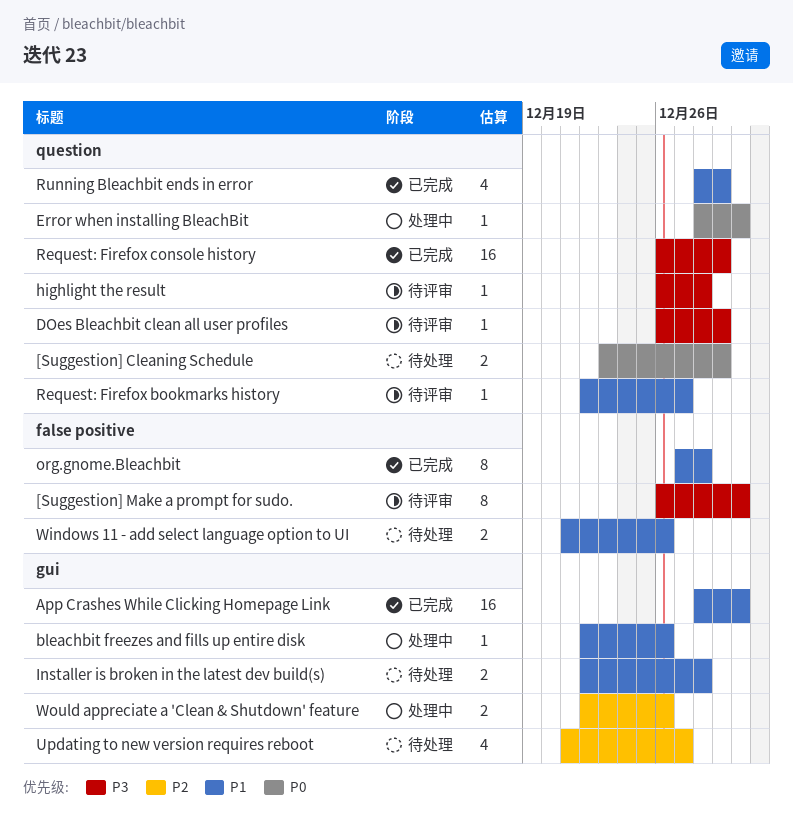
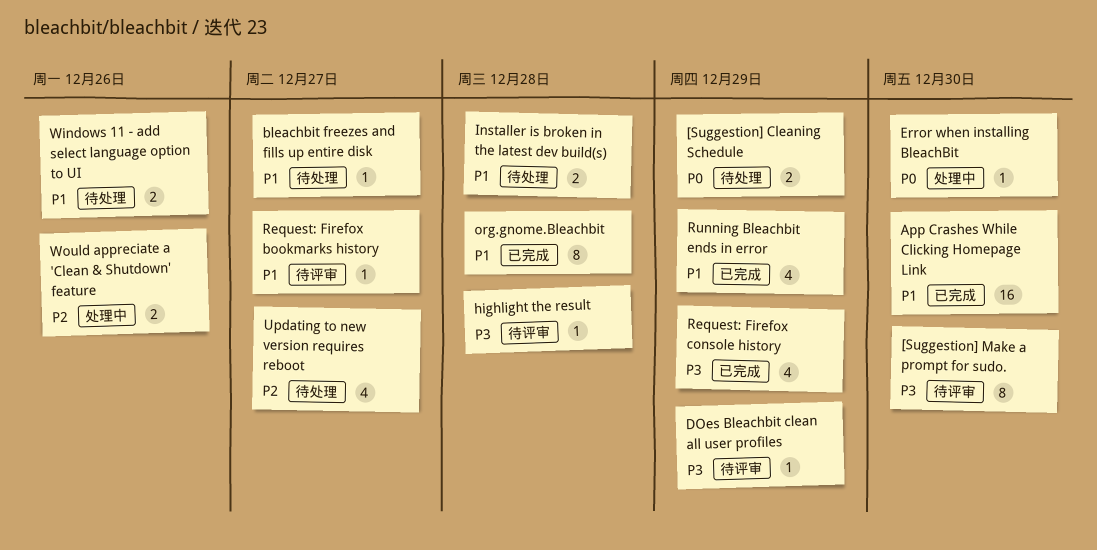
bleachbit freezes and fills up entire disk, status: 处理中 -> 待处理
bleachbit freezes and fills up entire disk, due: Dec 26 -> Dec 27
Request: Firefox console history, estimate: 16 -> 4

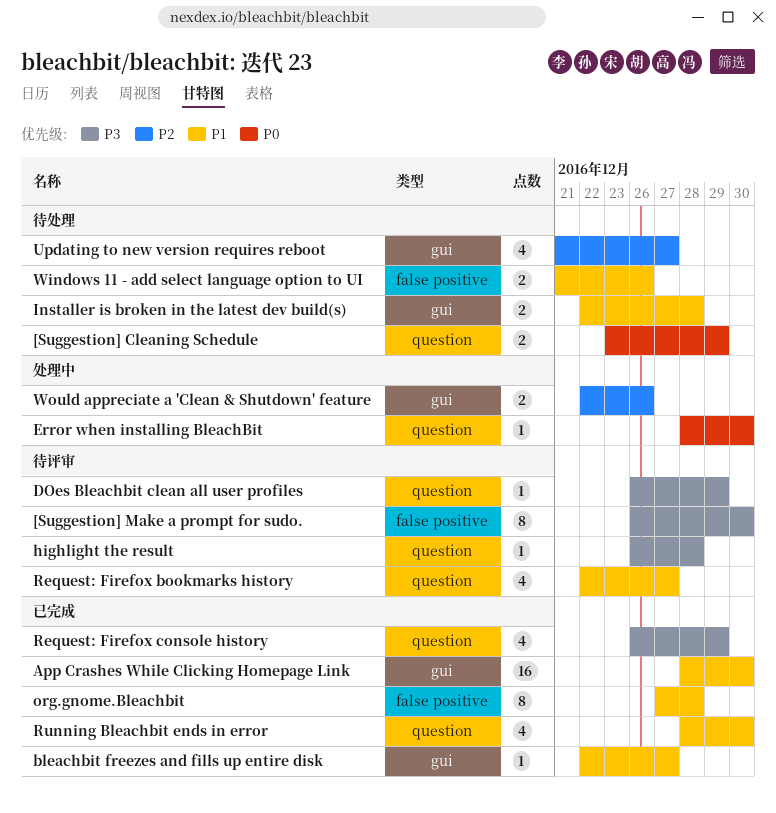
bleachbit freezes and fills up entire disk, status: 待处理 -> 已完成
Request: Firefox bookmarks history, estimate: 1 -> 4
Running Bleachbit ends in error, due: Dec 29 -> Dec 30

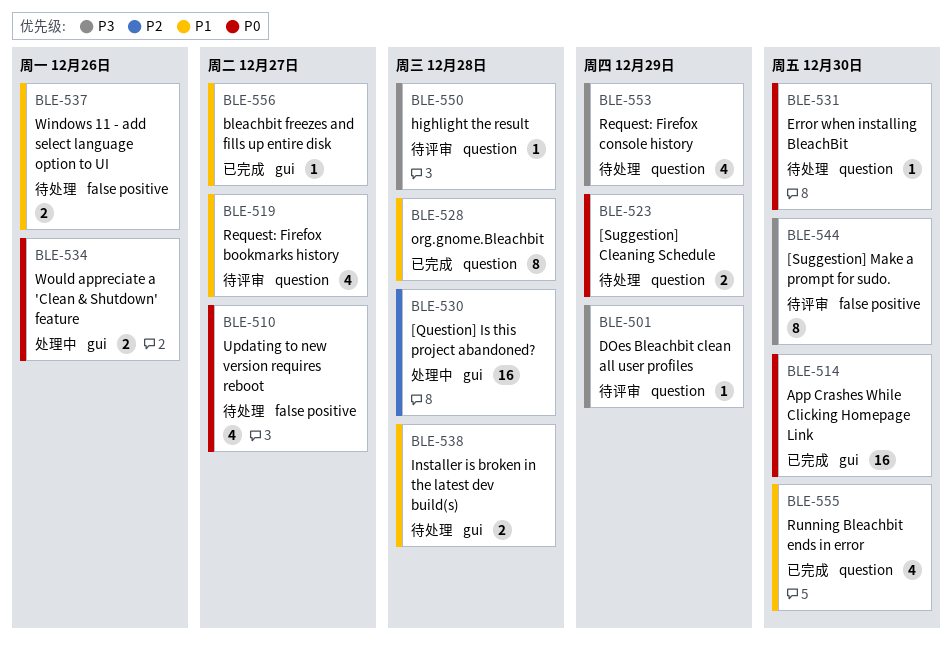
[Question] Is this project abandoned?: none -> present
App Crashes While Clicking Homepage Link, priority: P1 -> P0
Error when installing BleachBit, status: 处理中 -> 待处理
org.gnome.Bleachbit, label: false positive -> question
Request: Firefox console history, status: 已完成 -> 待处理
Updating to new version requires reboot, priority: P2 -> P0
Updating to new version requires reboot, label: gui -> false positive
Would appreciate a 'Clean & Shutdown' feature, priority: P2 -> P0

